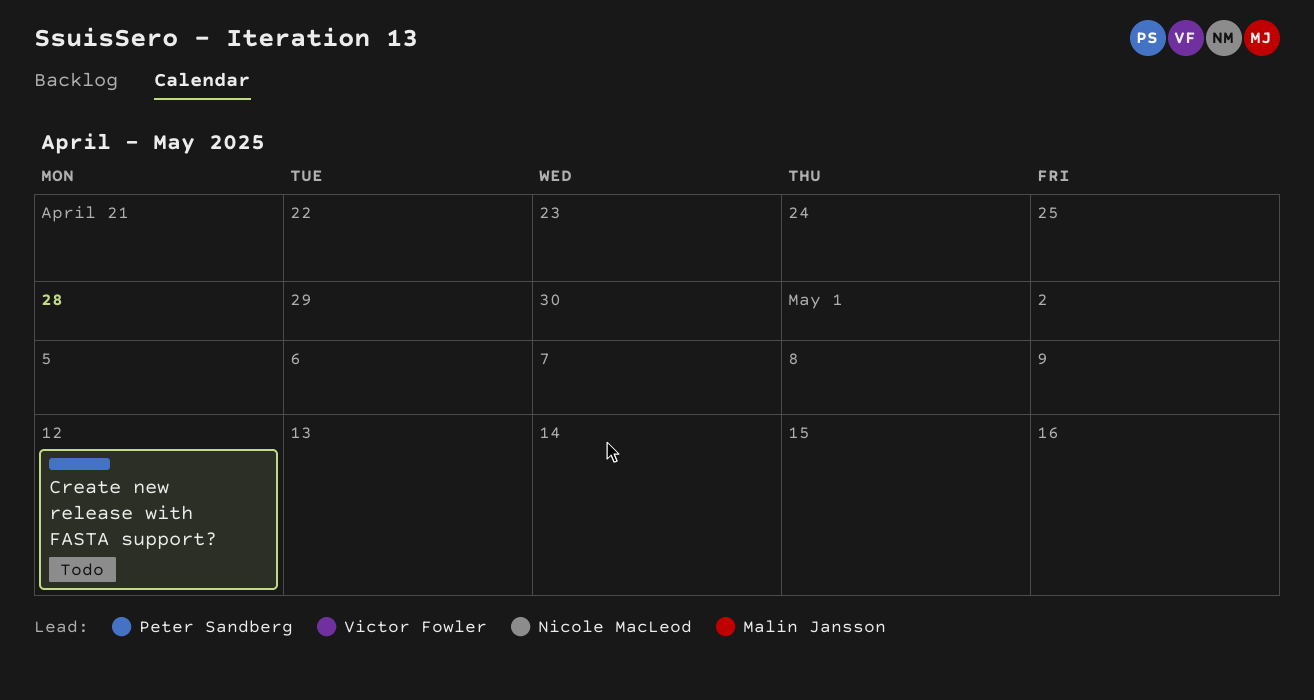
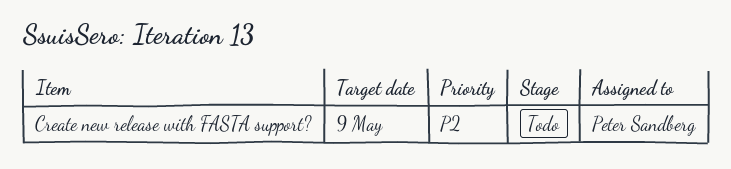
Create new release with FASTA support?, due: May 12 -> May 9

